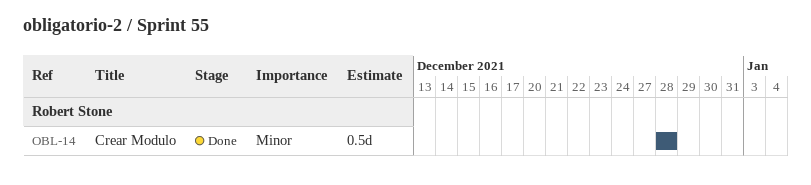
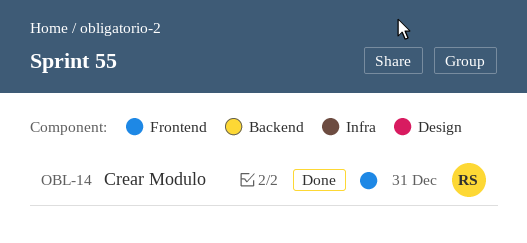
OBL-14, due: Dec 28 -> Dec 31

